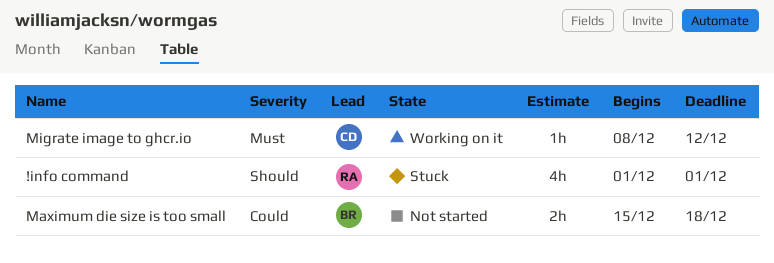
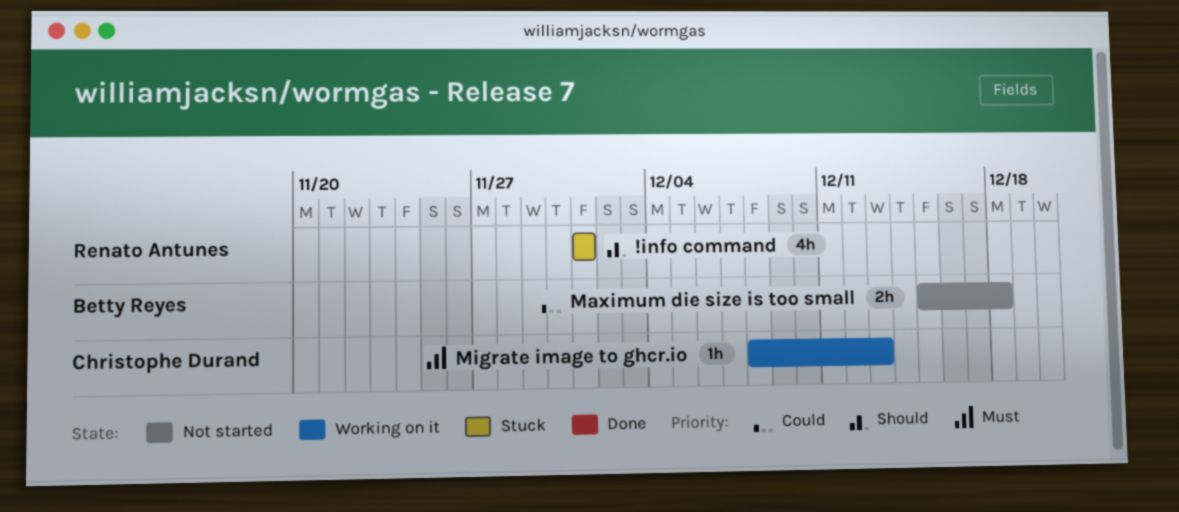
Migrate image to ghcr.io, due: Dec 12 -> Dec 13

